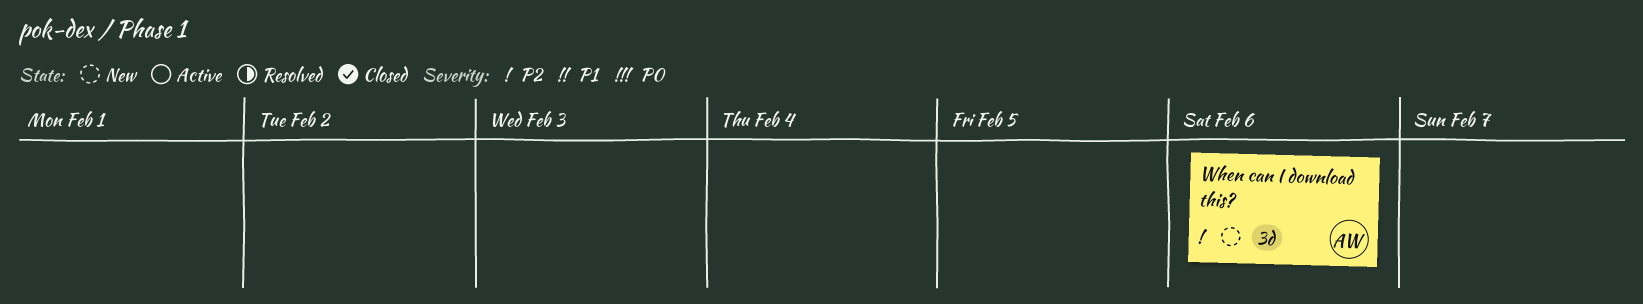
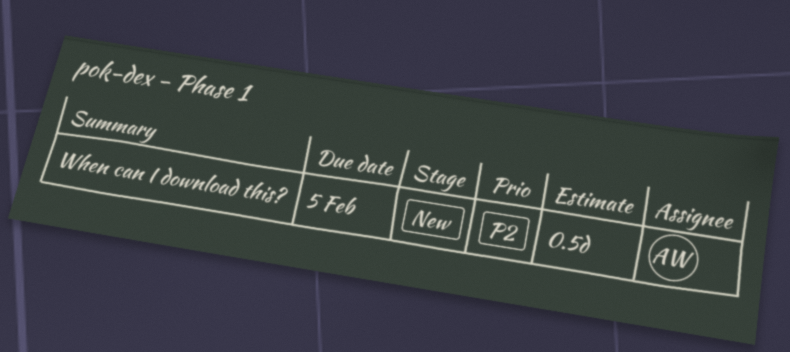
When can I download this?, estimate: 3d -> 0.5d
When can I download this?, due: Feb 6 -> Feb 5

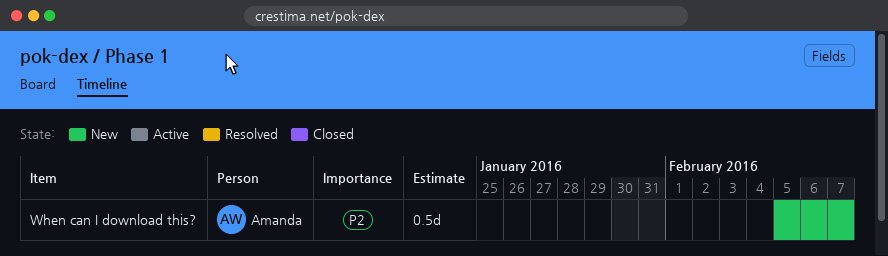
When can I download this?, due: Feb 5 -> Feb 7

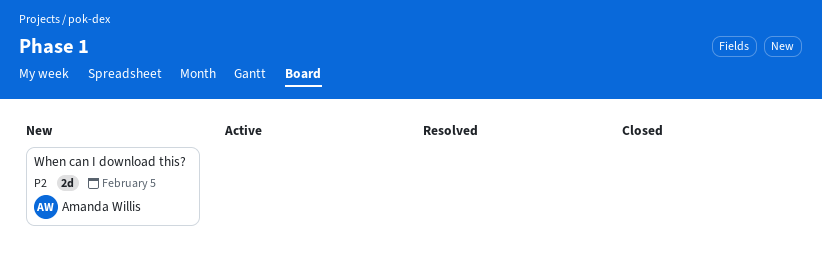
When can I download this?, estimate: 0.5d -> 2d
When can I download this?, due: Feb 7 -> Feb 5

